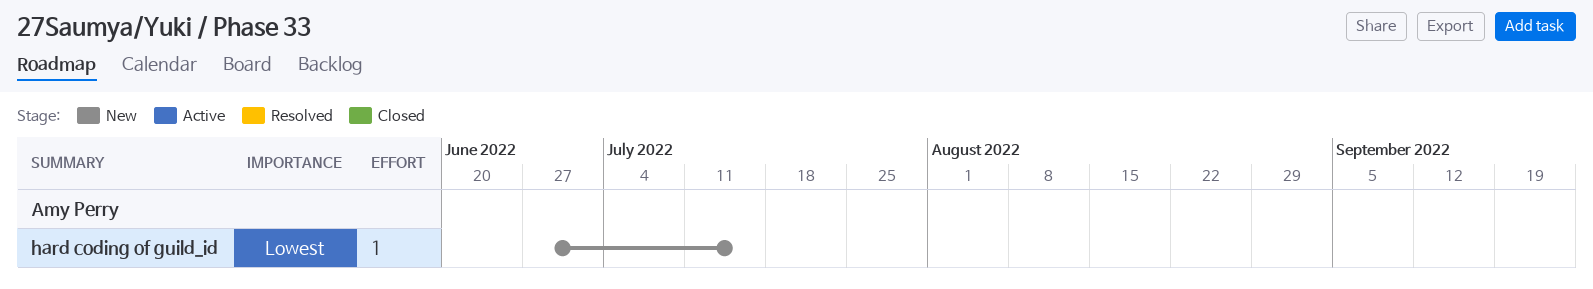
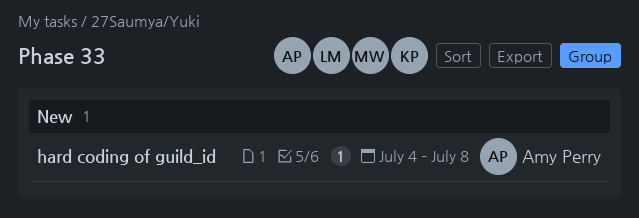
hard coding of guild_id, start: Jun 27 -> Jul 4
hard coding of guild_id, due: Jul 15 -> Jul 8

